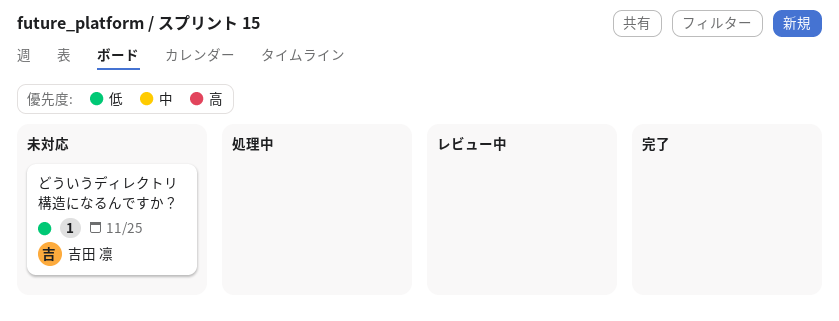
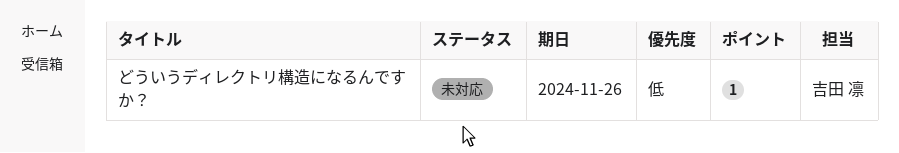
どういうディレクトリ構造になるんですか？, due: Nov 25 -> Nov 26

